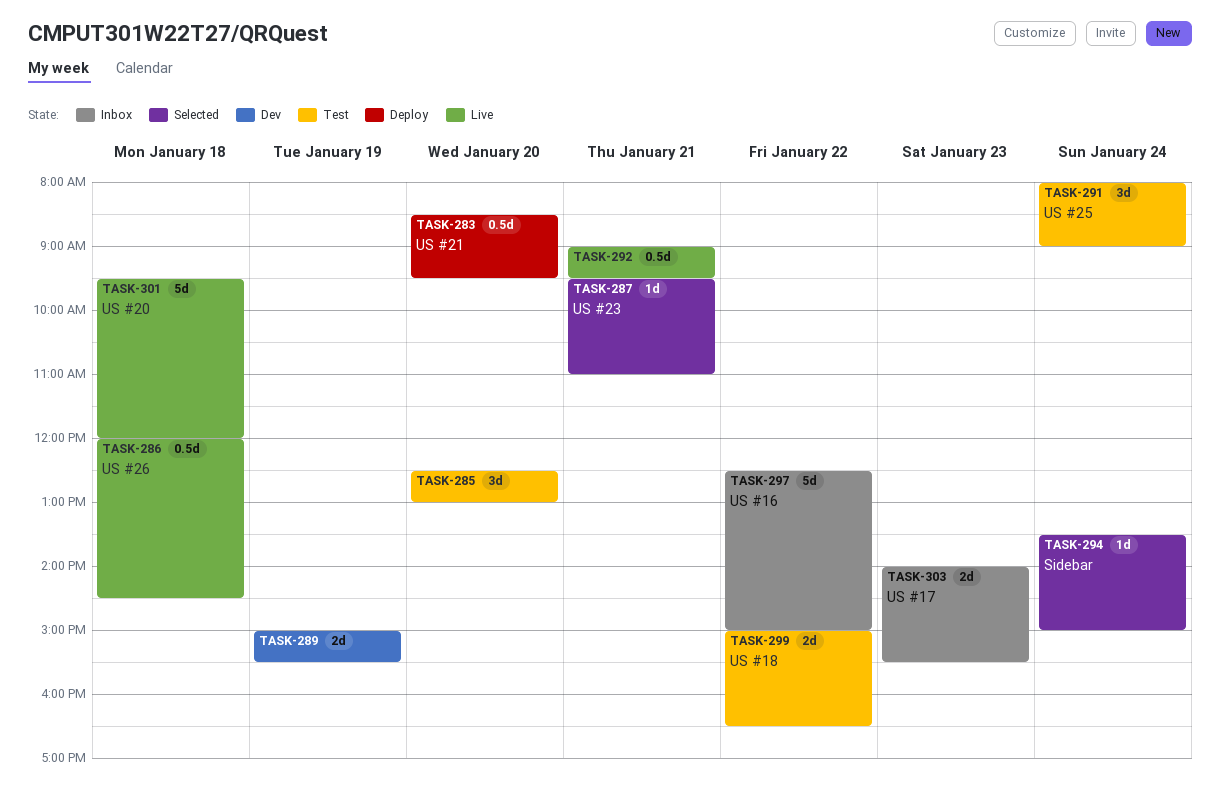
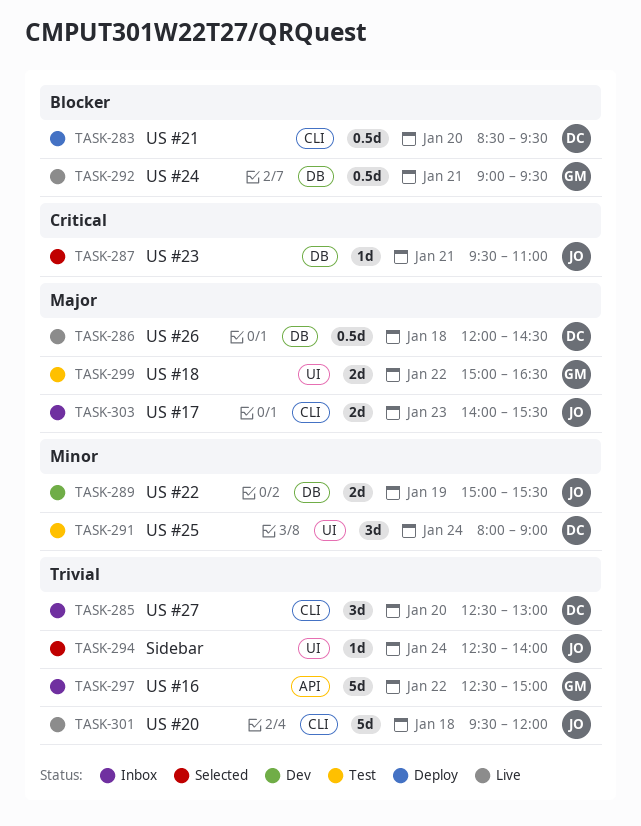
TASK-285, status: Test -> Inbox
TASK-294, begins: 13:30 -> 12:30
TASK-294, ends: 15:00 -> 14:00

